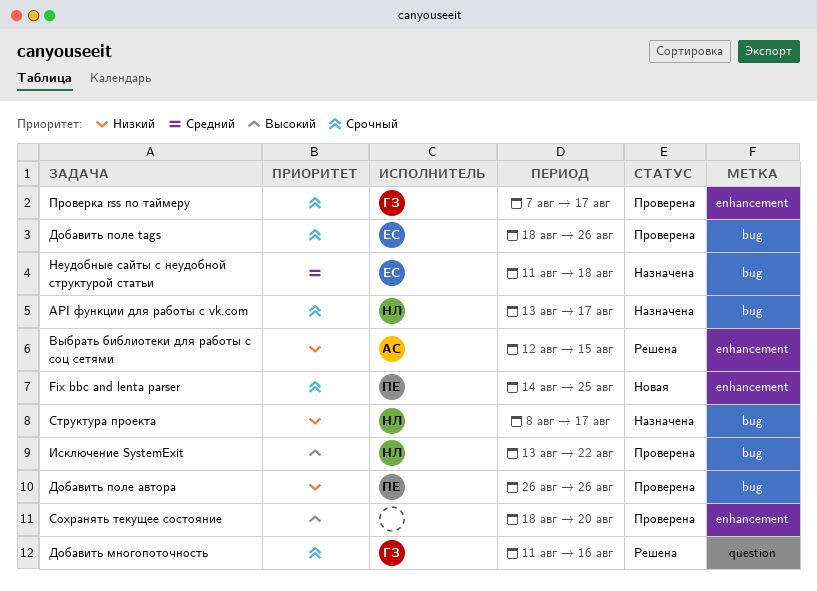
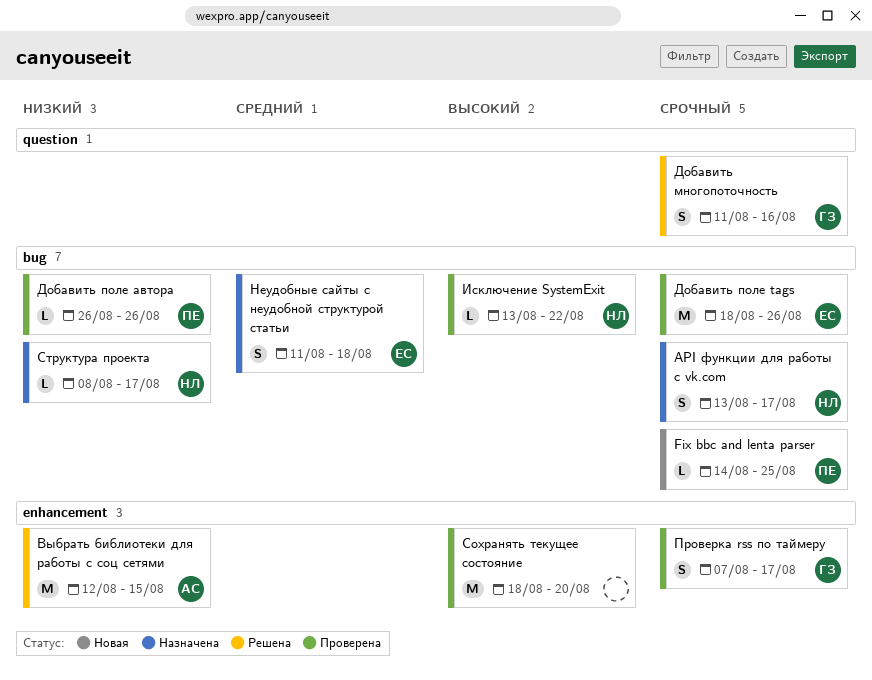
Fix bbc and lenta parser, label: enhancement -> bug

